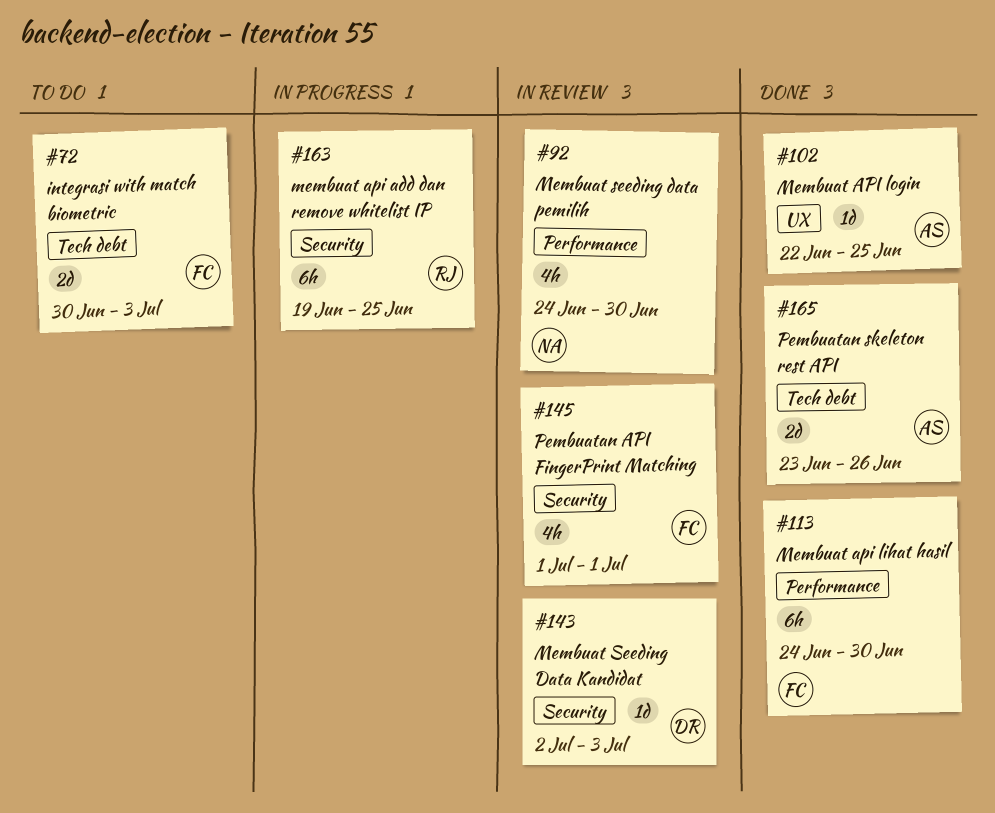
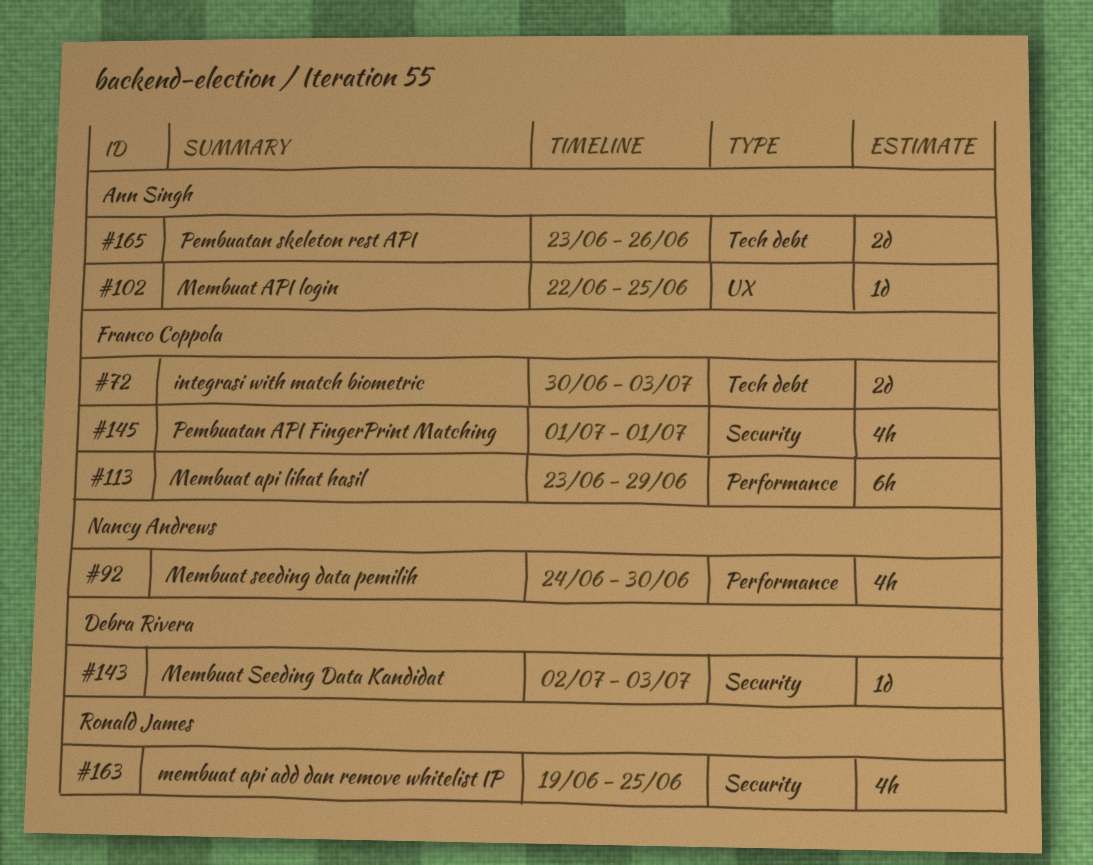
#113, start: Jun 24 -> Jun 23
#113, due: Jun 30 -> Jun 29
#163, estimate: 6h -> 4h

